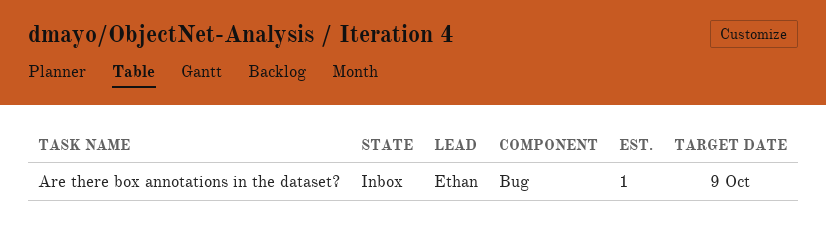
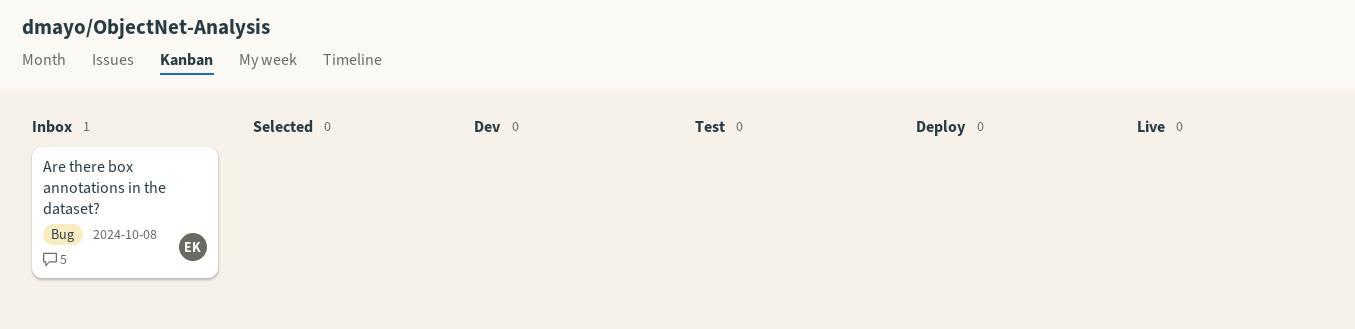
Are there box annotations in the dataset?, due: Oct 9 -> Oct 8

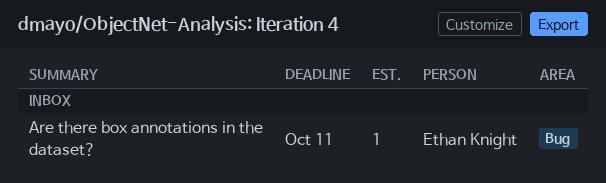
Are there box annotations in the dataset?, due: Oct 8 -> Oct 11

